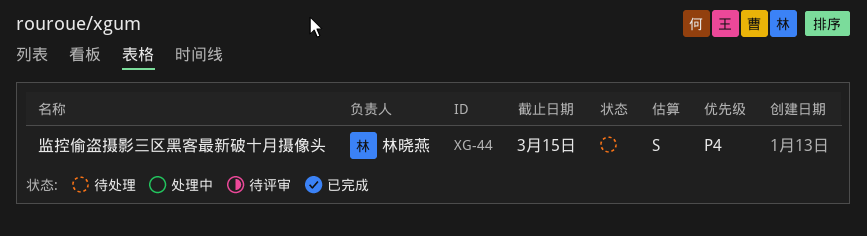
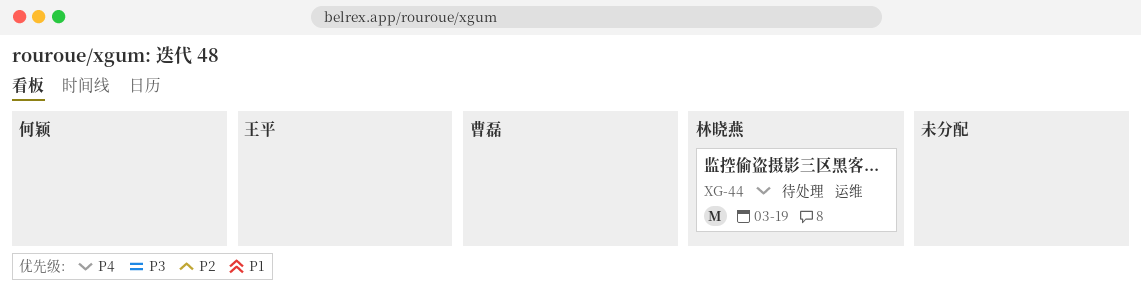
XG-44, estimate: S -> M
XG-44, due: Mar 15 -> Mar 19

